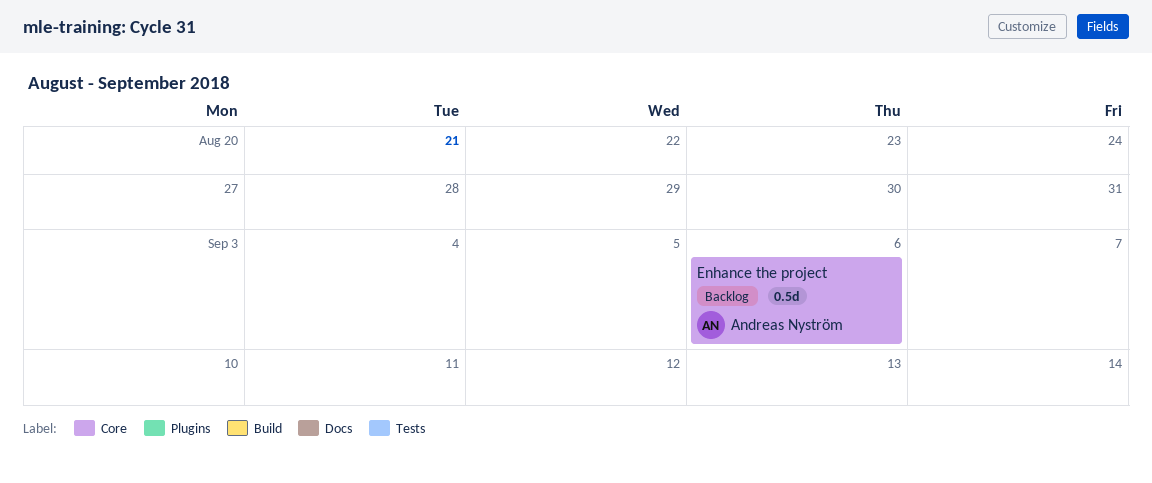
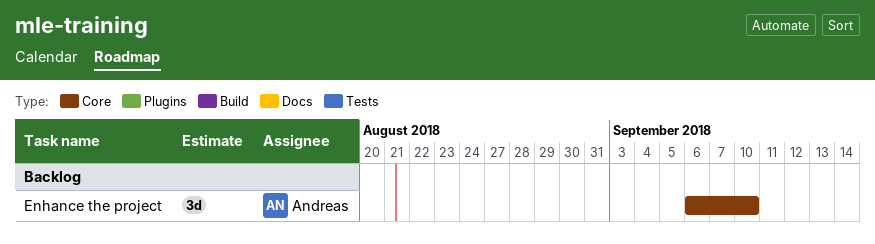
Enhance the project, estimate: 0.5d -> 3d
Enhance the project, due: Sep 6 -> Sep 10

